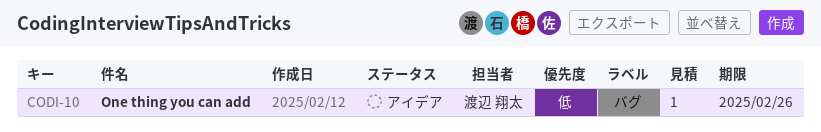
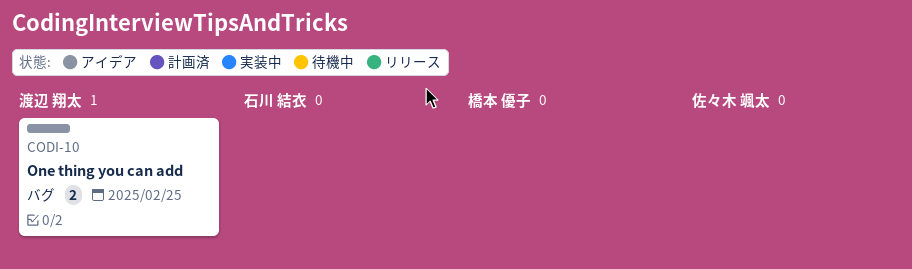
CODI-10, estimate: 1 -> 2
CODI-10, due: Feb 26 -> Feb 25

